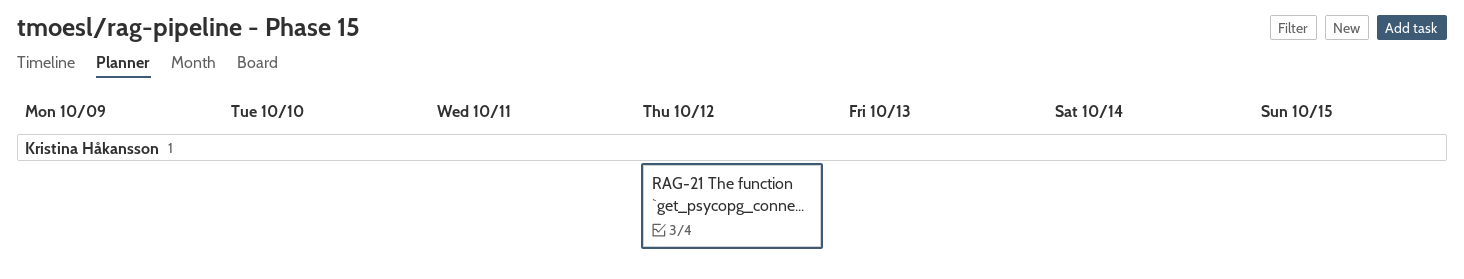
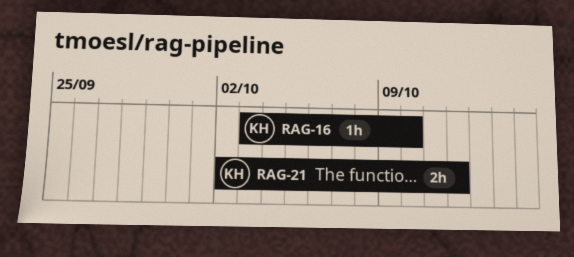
RAG-16: none -> present

